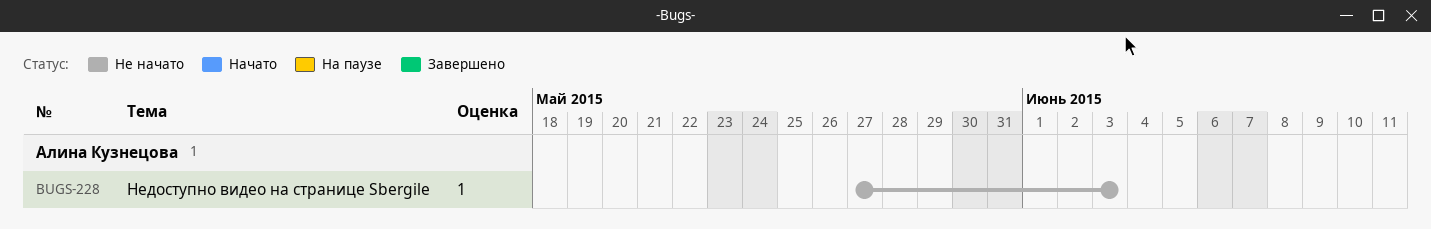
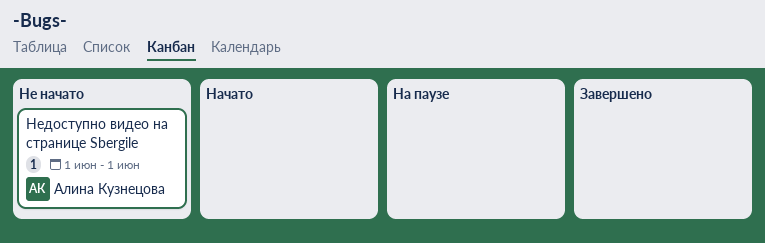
Недоступно видео на странице Sbergile, start: May 27 -> Jun 1
Недоступно видео на странице Sbergile, due: Jun 3 -> Jun 1

